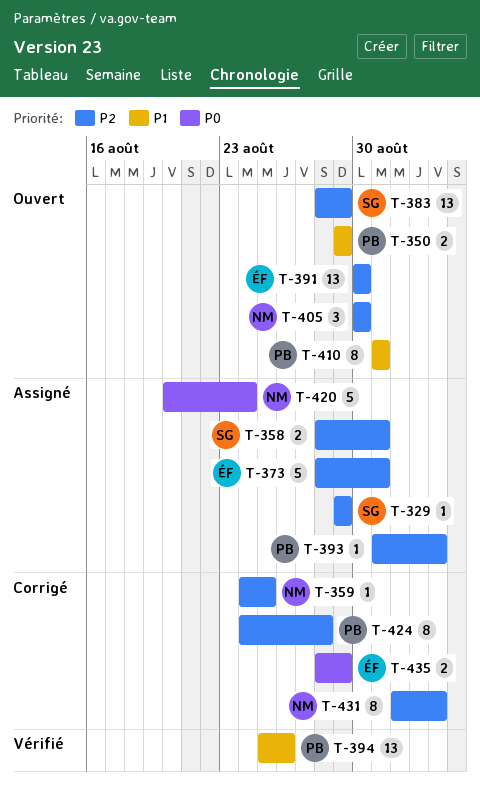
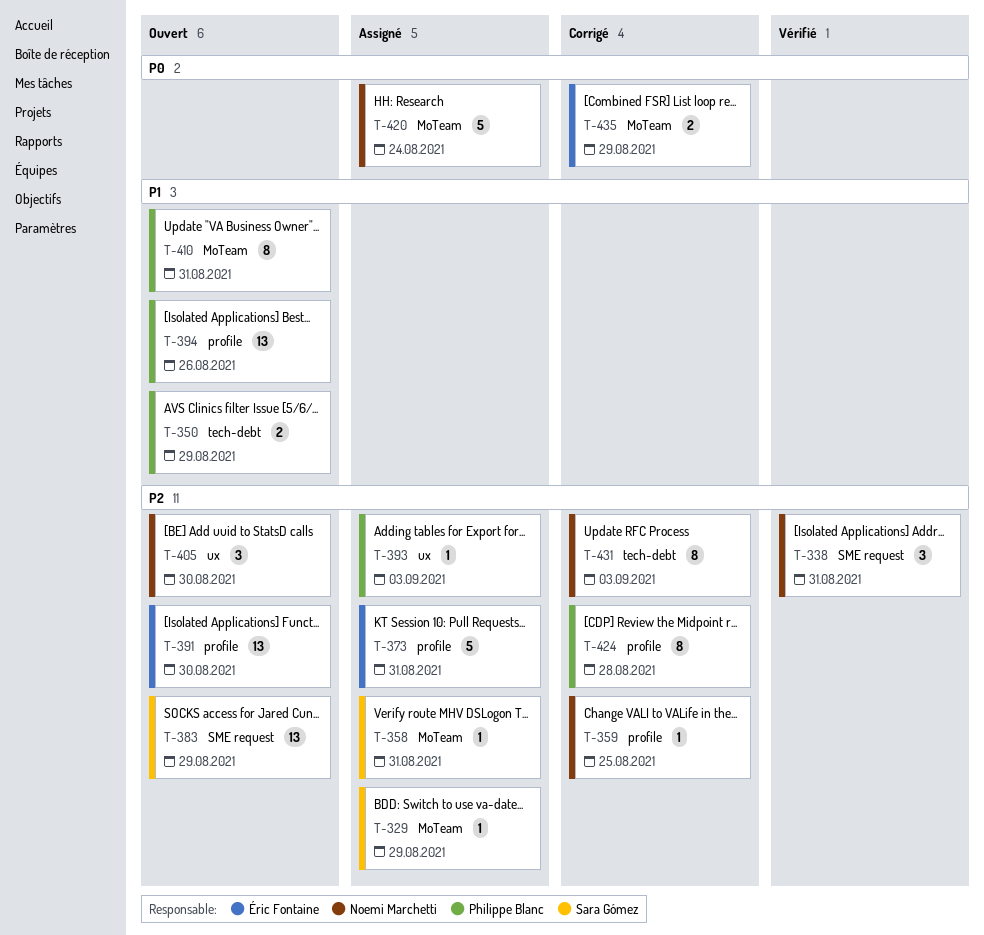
T-338: none -> present
T-358, estimate: 2 -> 1
T-394, status: Vérifié -> Ouvert

